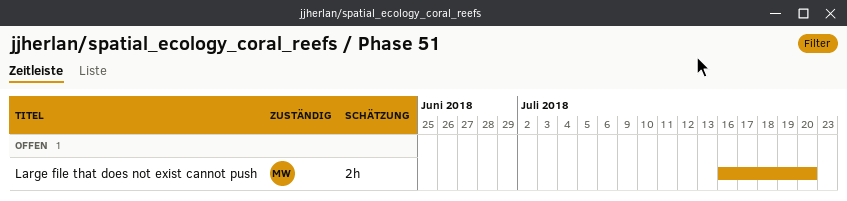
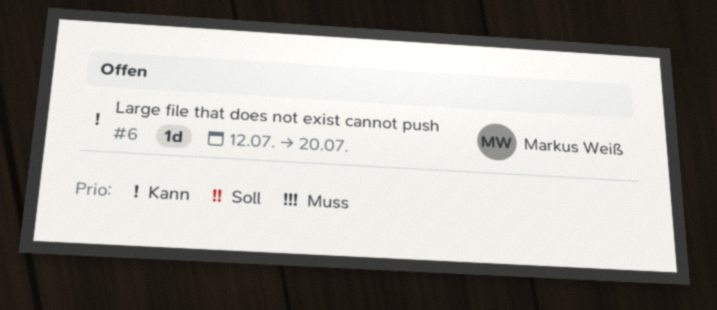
Large file that does not exist cannot push, estimate: 2h -> 1d
Large file that does not exist cannot push, start: Jul 16 -> Jul 12

